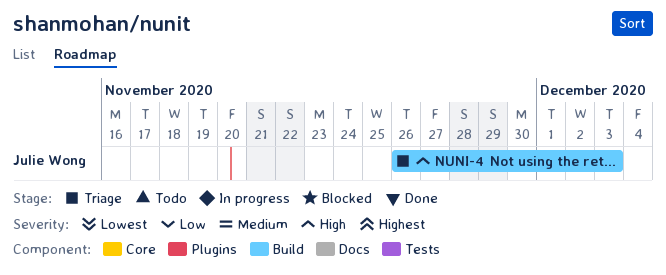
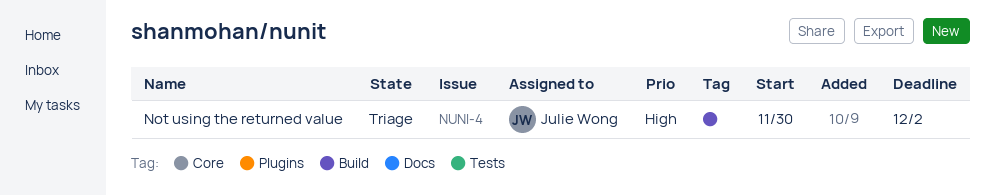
NUNI-4, start: Nov 26 -> Nov 30
NUNI-4, due: Dec 3 -> Dec 2

